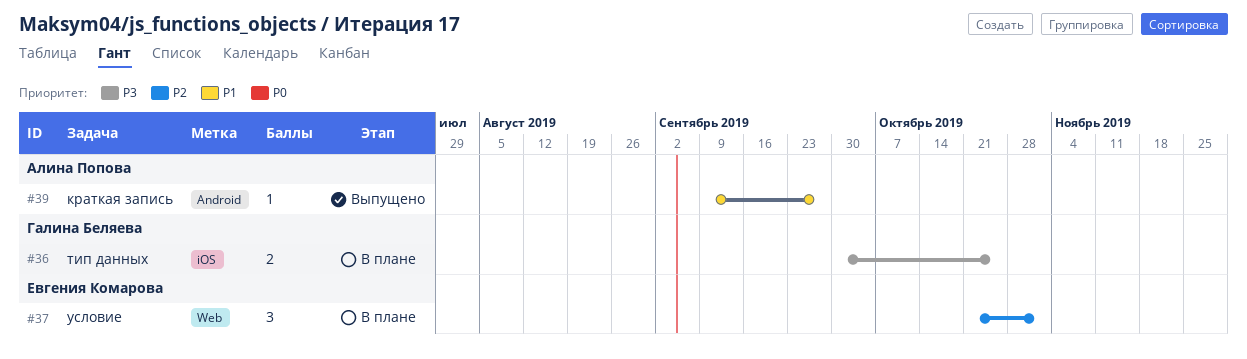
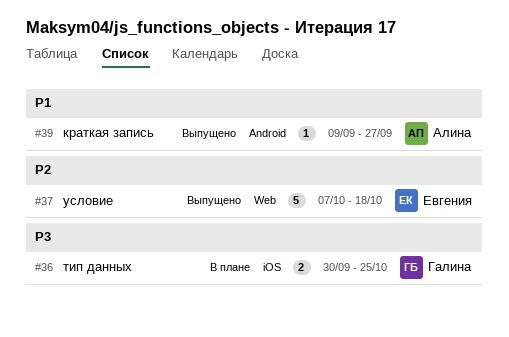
#37, status: В плане -> Выпущено
#37, estimate: 3 -> 5
#37, start: Oct 21 -> Oct 7
#37, due: Nov 1 -> Oct 18

